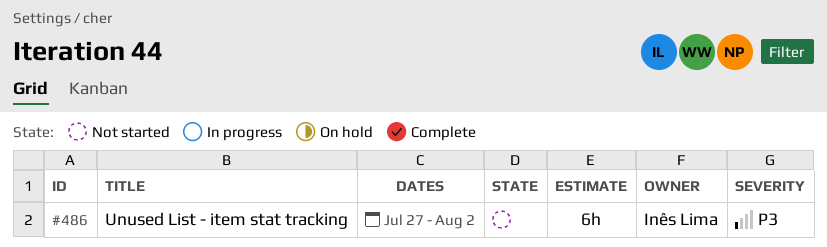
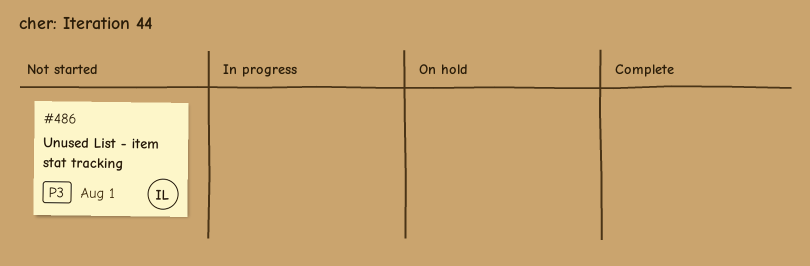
#486, due: Aug 2 -> Aug 1

